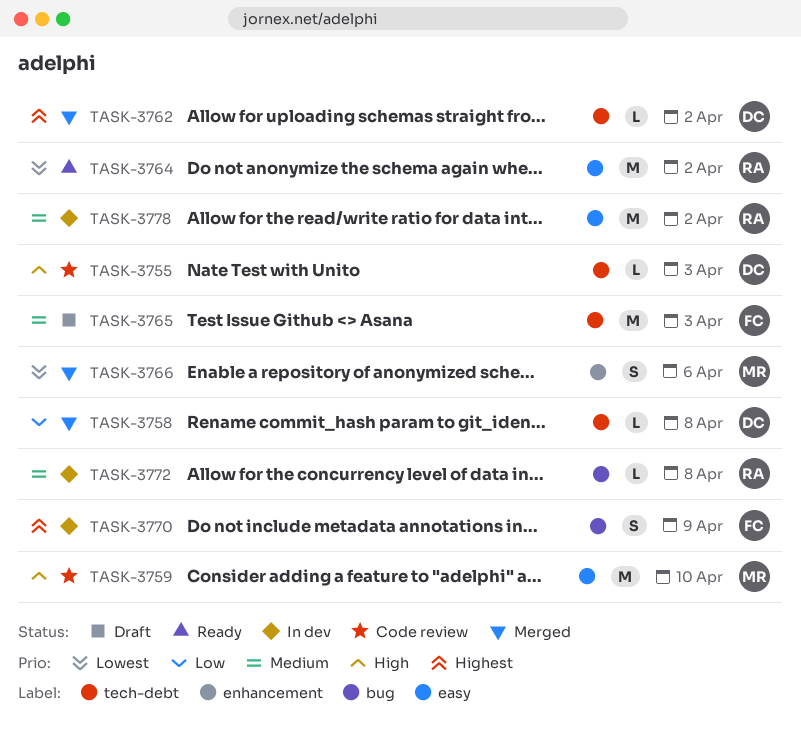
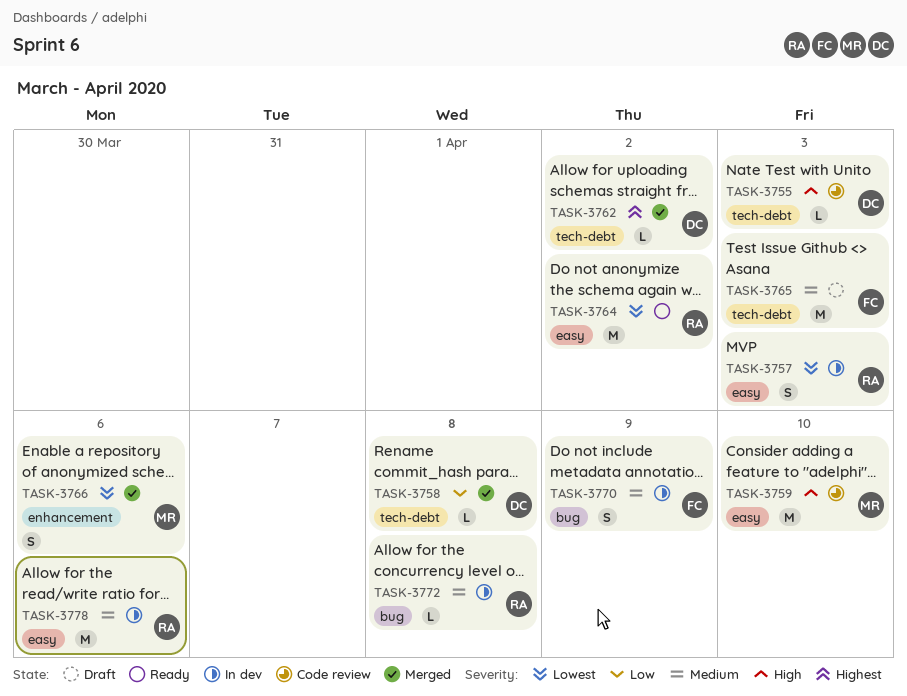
TASK-3757: none -> present
TASK-3770, priority: Highest -> Medium
TASK-3778, due: Apr 2 -> Apr 6

